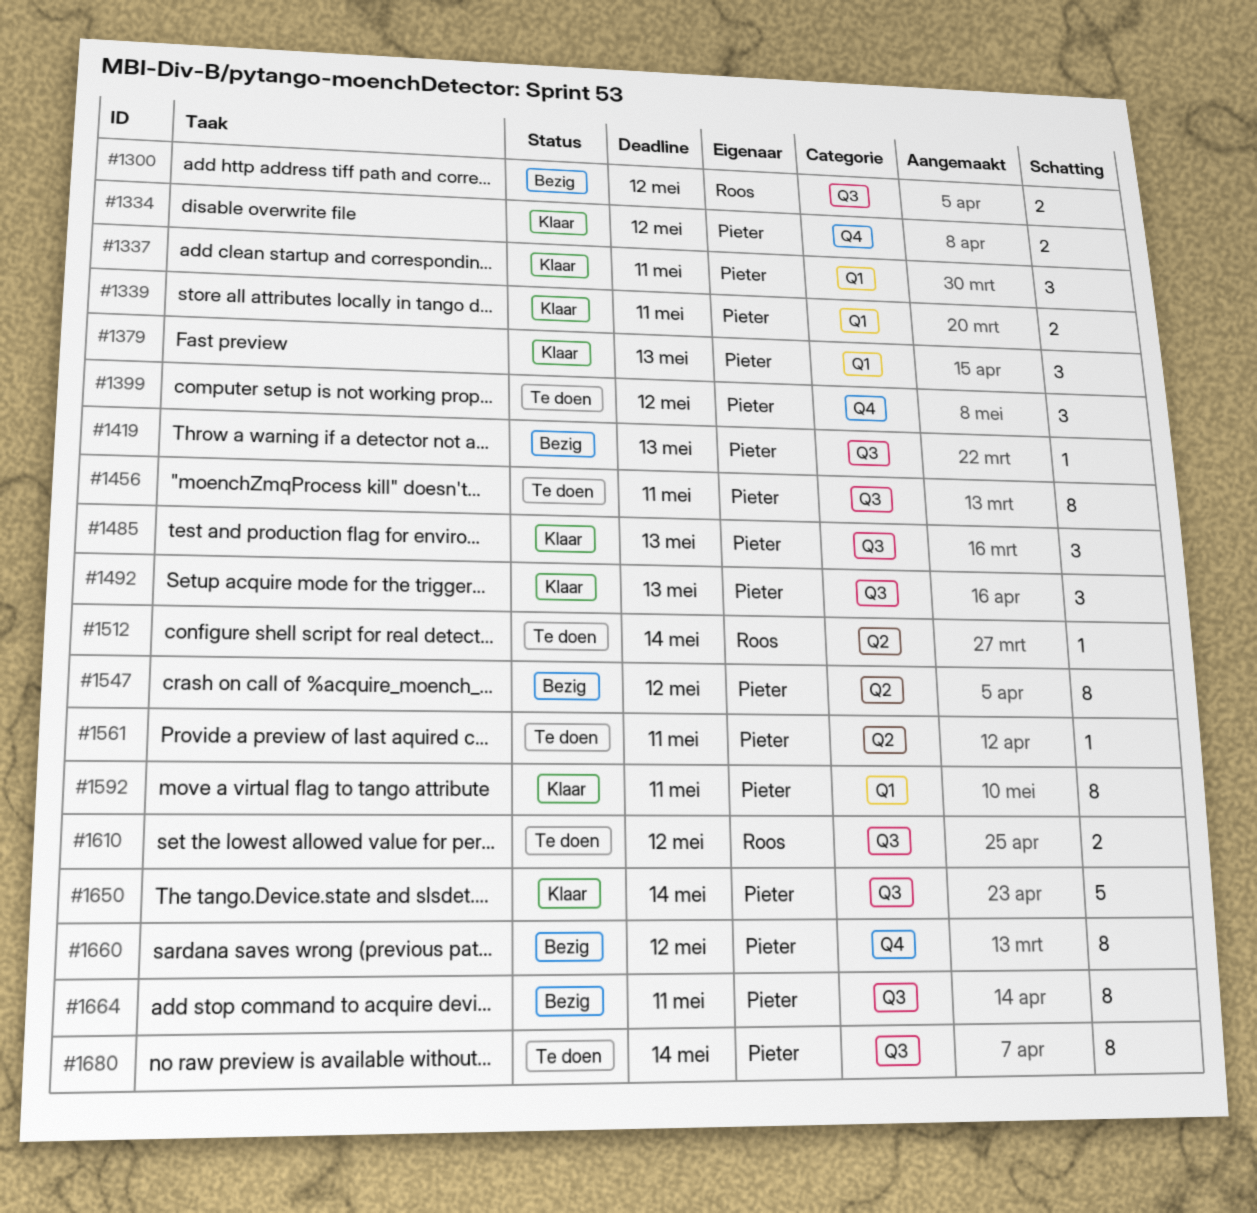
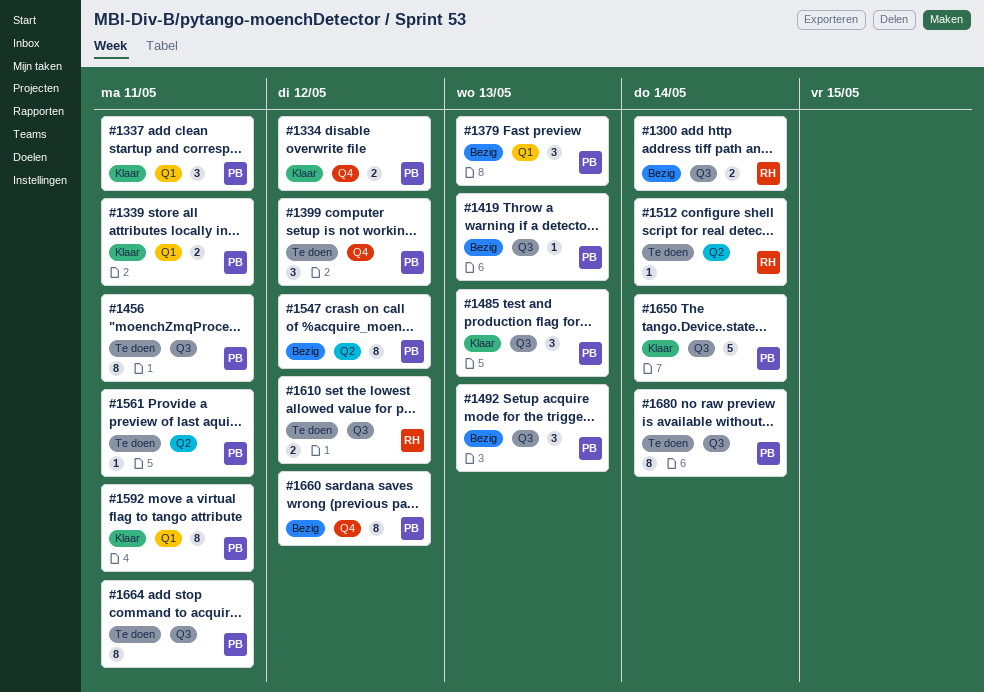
#1300, due: May 12 -> May 14
#1379, status: Klaar -> Bezig
#1492, status: Klaar -> Bezig
#1664, status: Bezig -> Te doen

